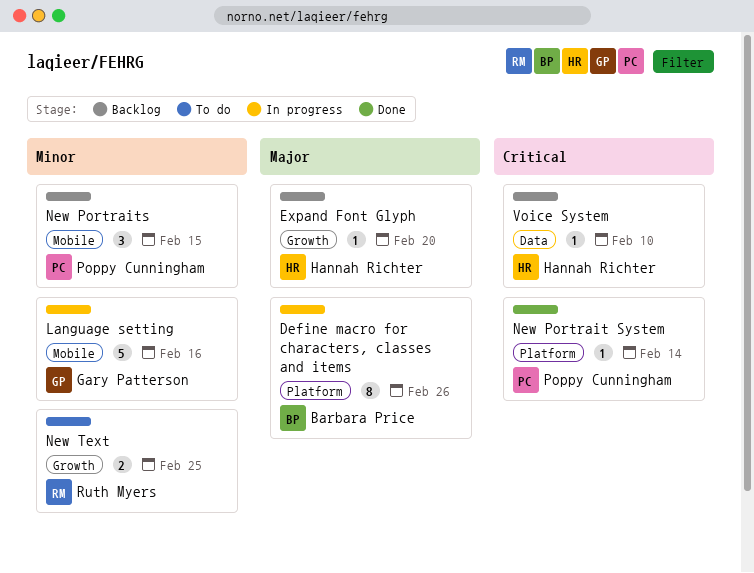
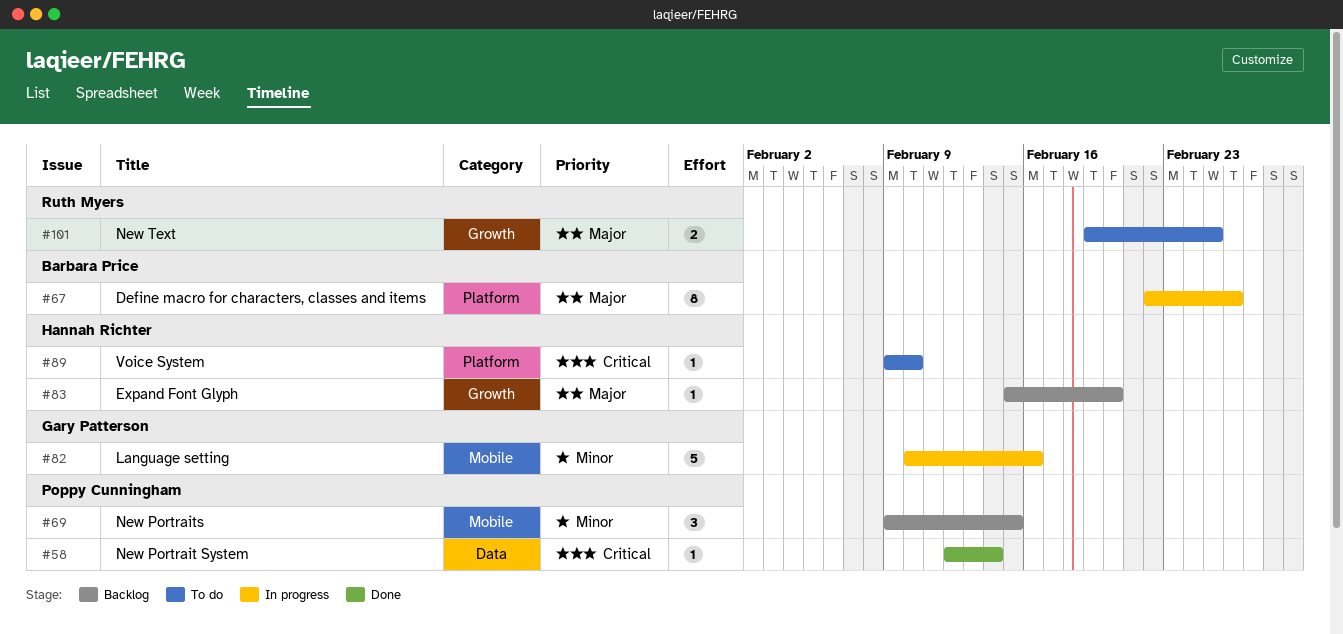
New Portrait System, label: Platform -> Data
New Text, priority: Minor -> Major
Voice System, status: Backlog -> To do
Voice System, label: Data -> Platform

